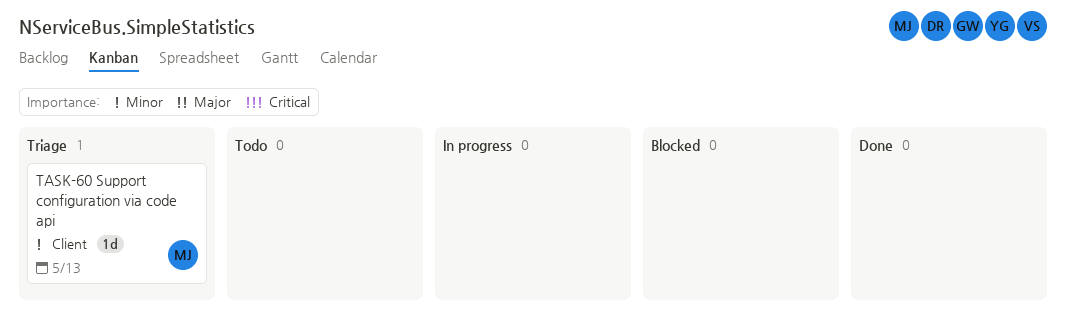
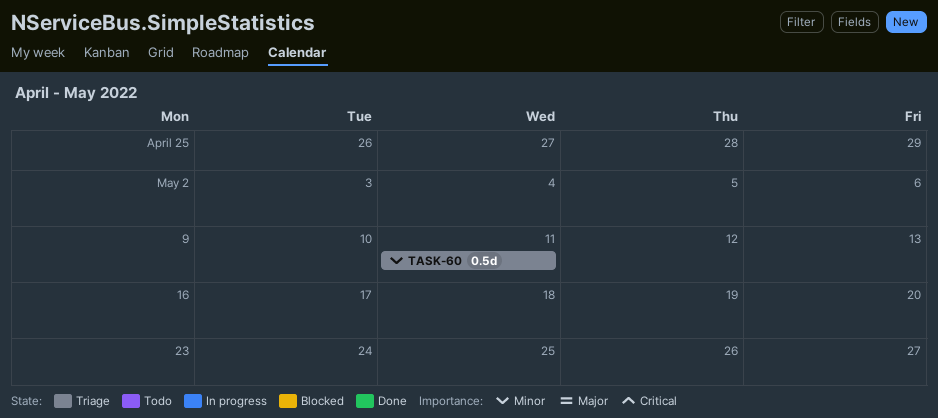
TASK-60, estimate: 1d -> 0.5d
TASK-60, due: May 13 -> May 11

